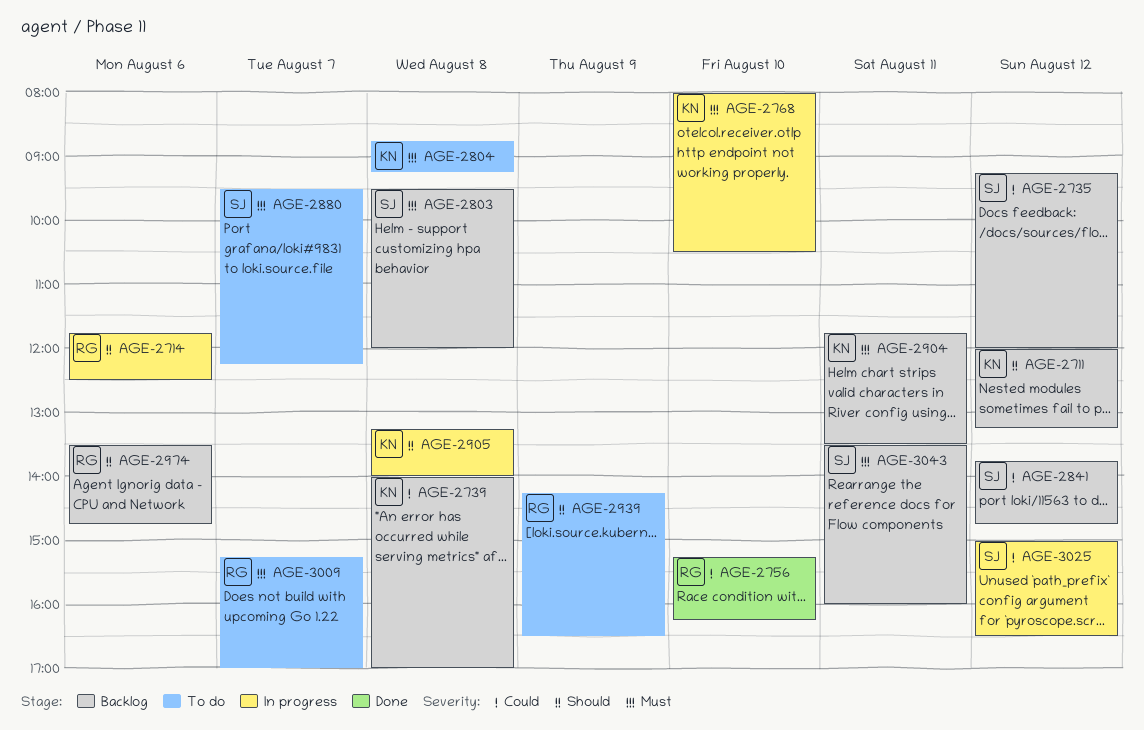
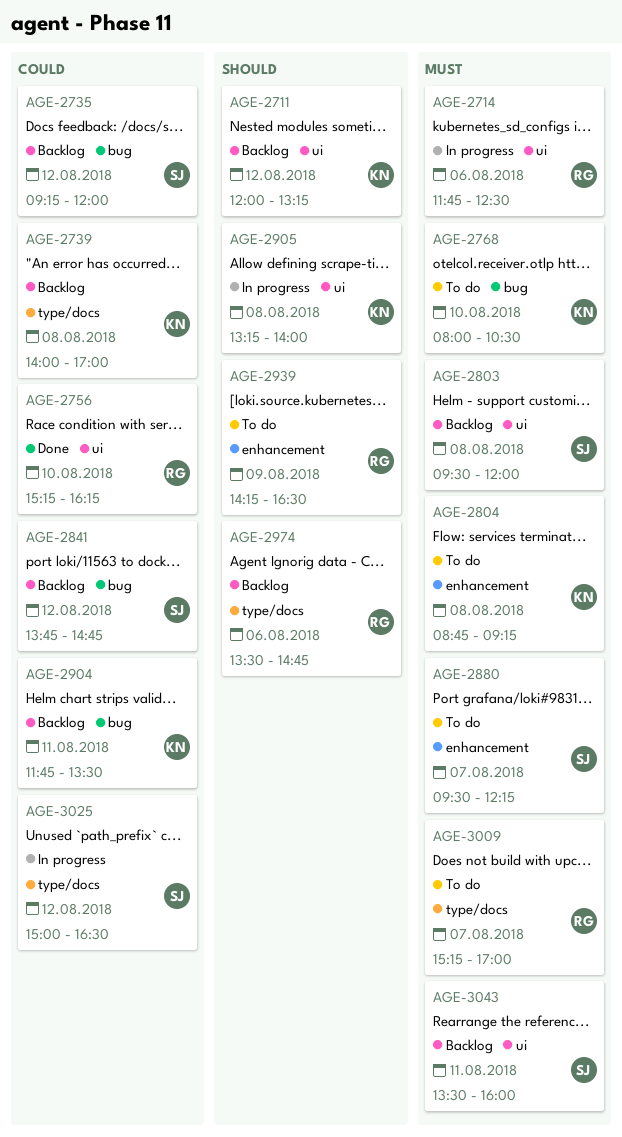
AGE-2714, priority: Should -> Must
AGE-2768, status: In progress -> To do
AGE-2904, priority: Must -> Could

